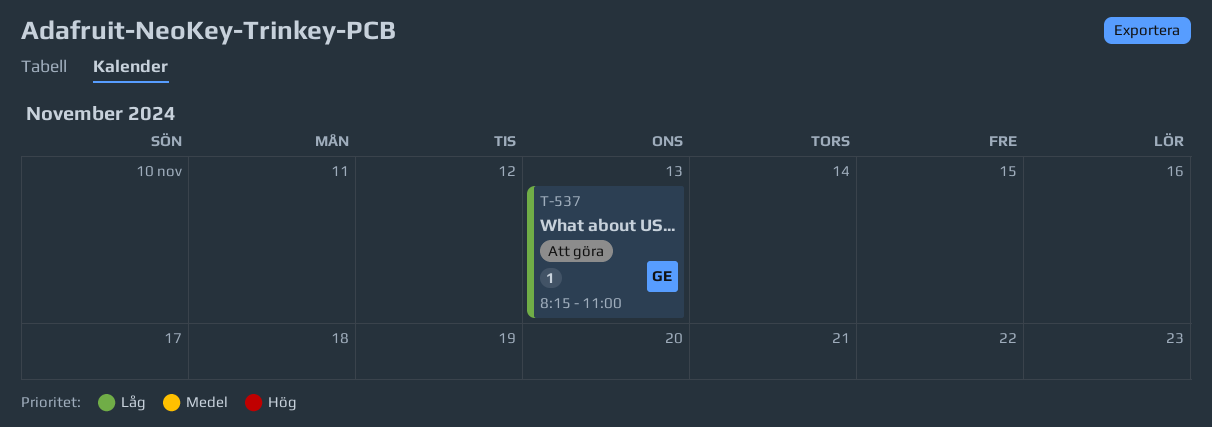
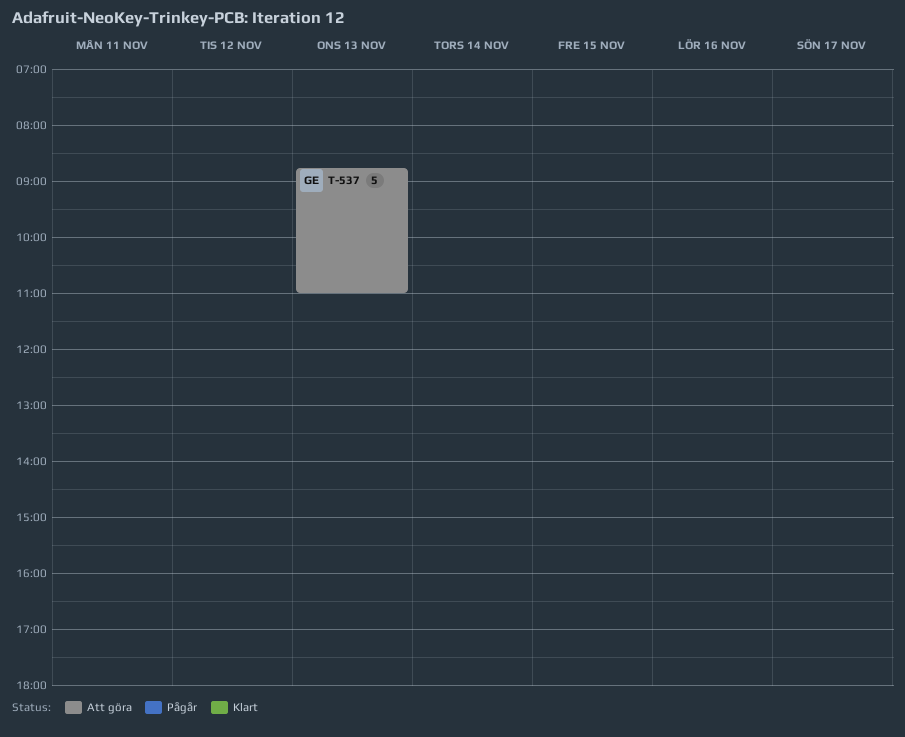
T-537, estimate: 1 -> 5
T-537, begins: 08:15 -> 08:45

